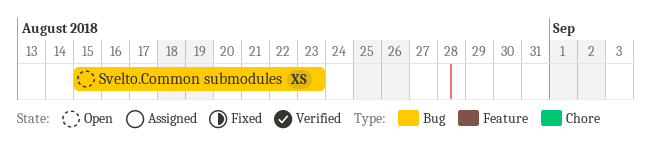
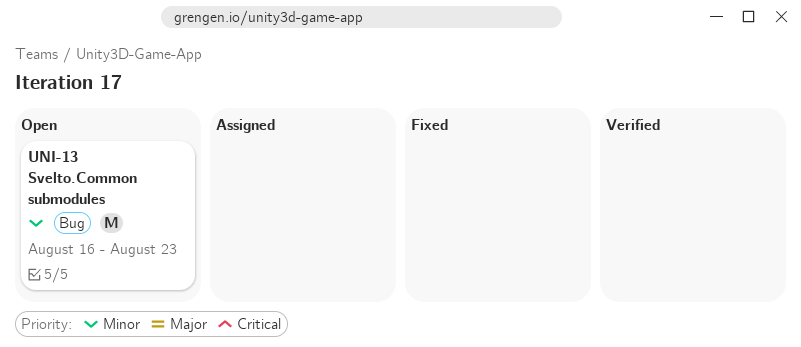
Svelto.Common submodules, estimate: XS -> M
Svelto.Common submodules, start: Aug 15 -> Aug 16

